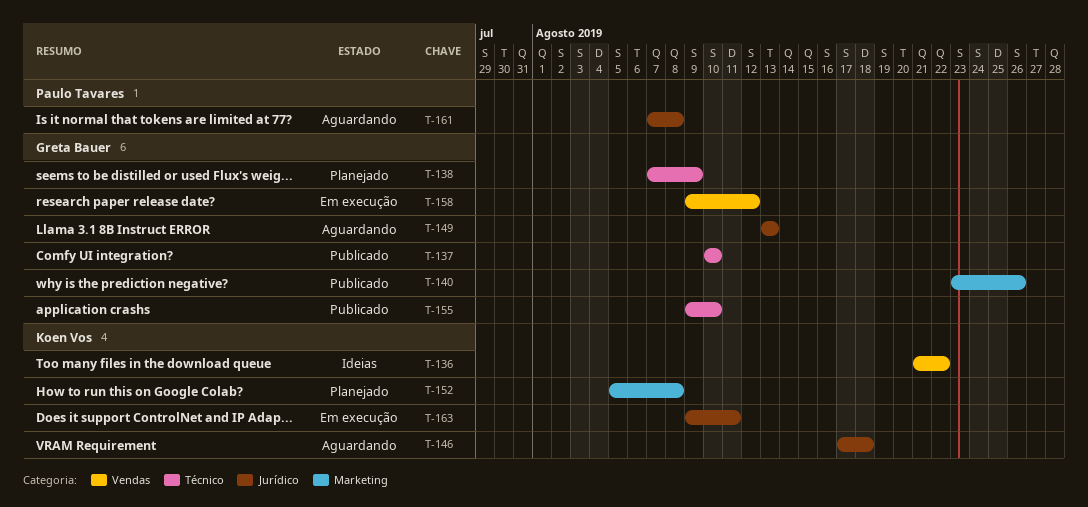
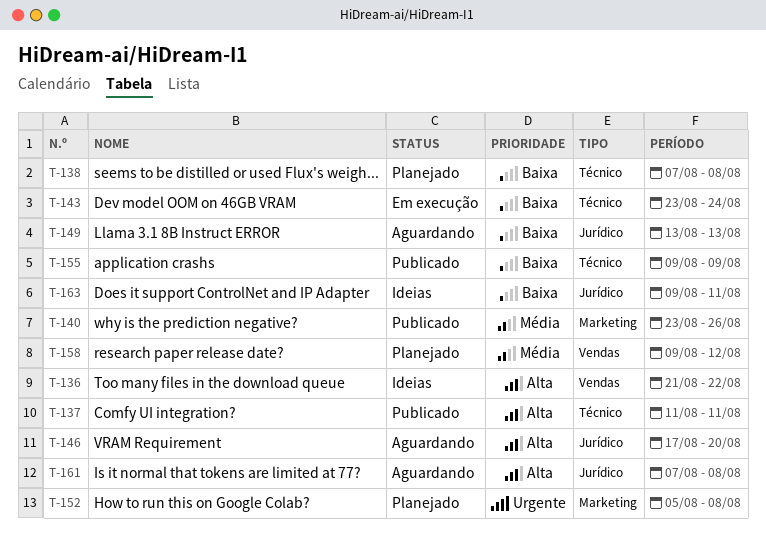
T-137, start: Aug 10 -> Aug 11
T-137, due: Aug 10 -> Aug 11
T-138, due: Aug 9 -> Aug 8
T-143: none -> present
T-146, due: Aug 18 -> Aug 20
T-155, due: Aug 10 -> Aug 9
T-158, status: Em execução -> Planejado
T-163, status: Em execução -> Ideias

